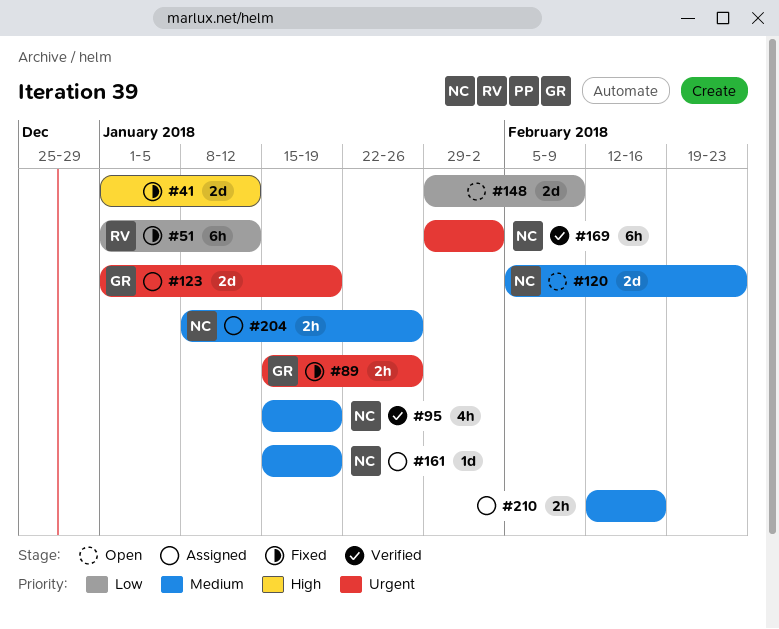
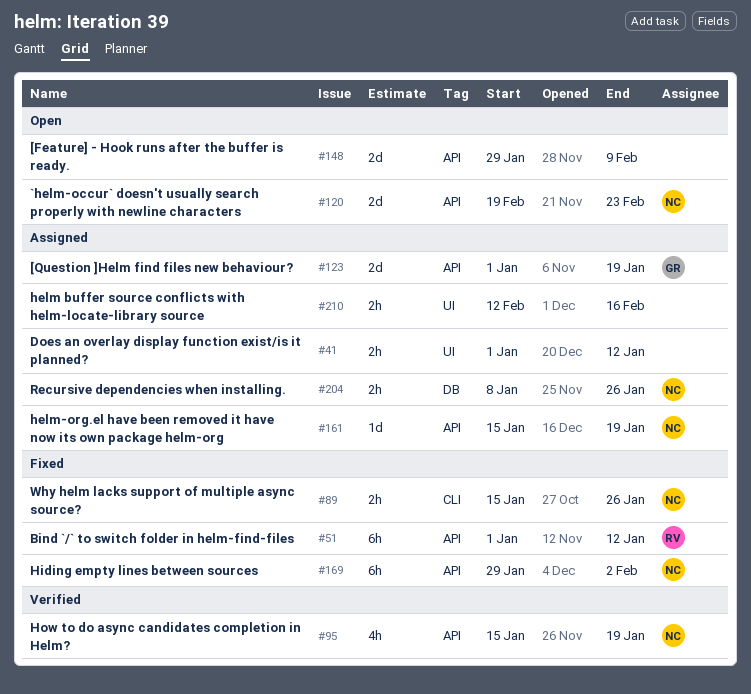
#41, status: Fixed -> Assigned
#41, estimate: 2d -> 2h
#89, owner: GR -> NC
#120, start: Feb 5 -> Feb 19
#169, status: Verified -> Fixed

